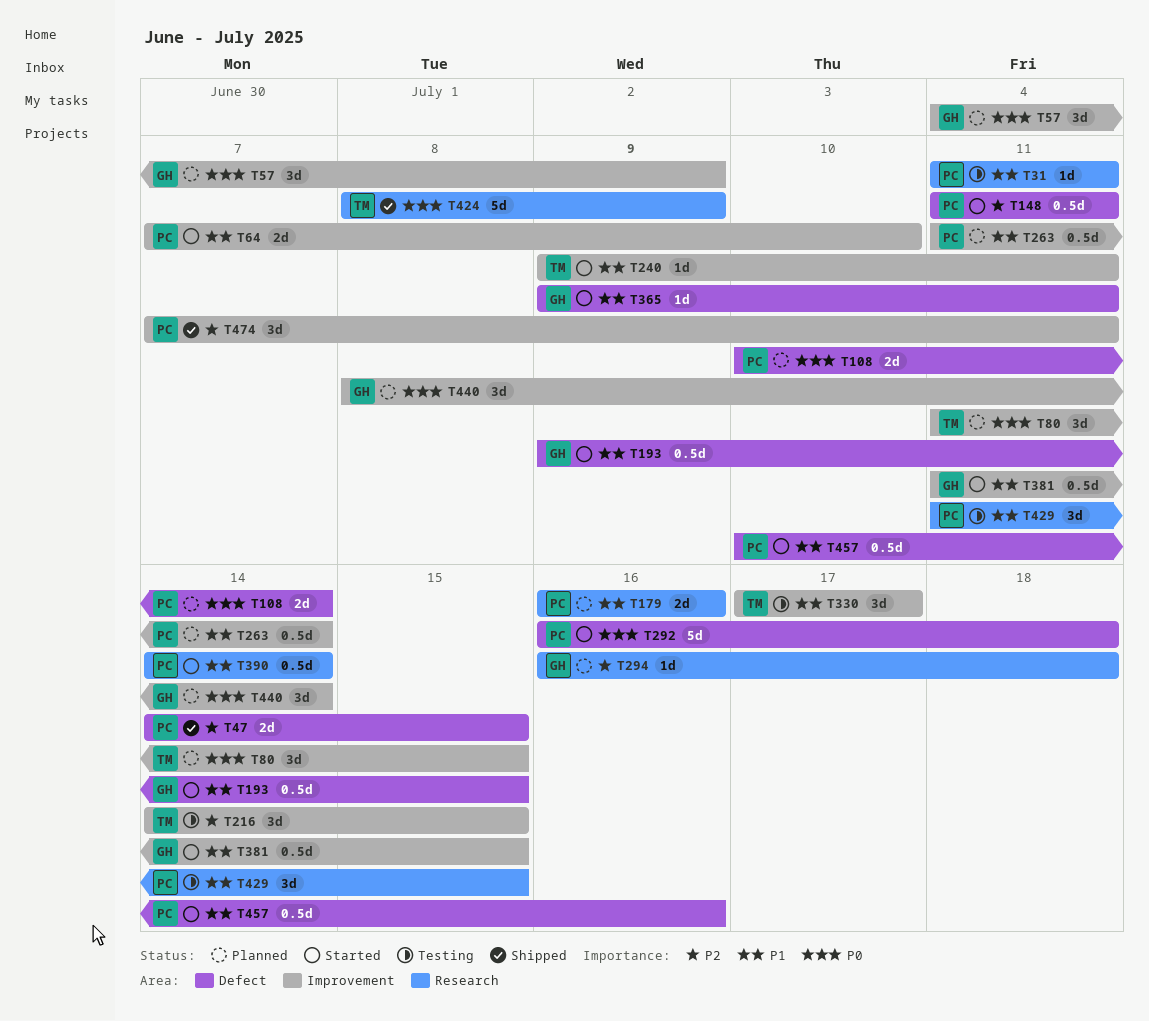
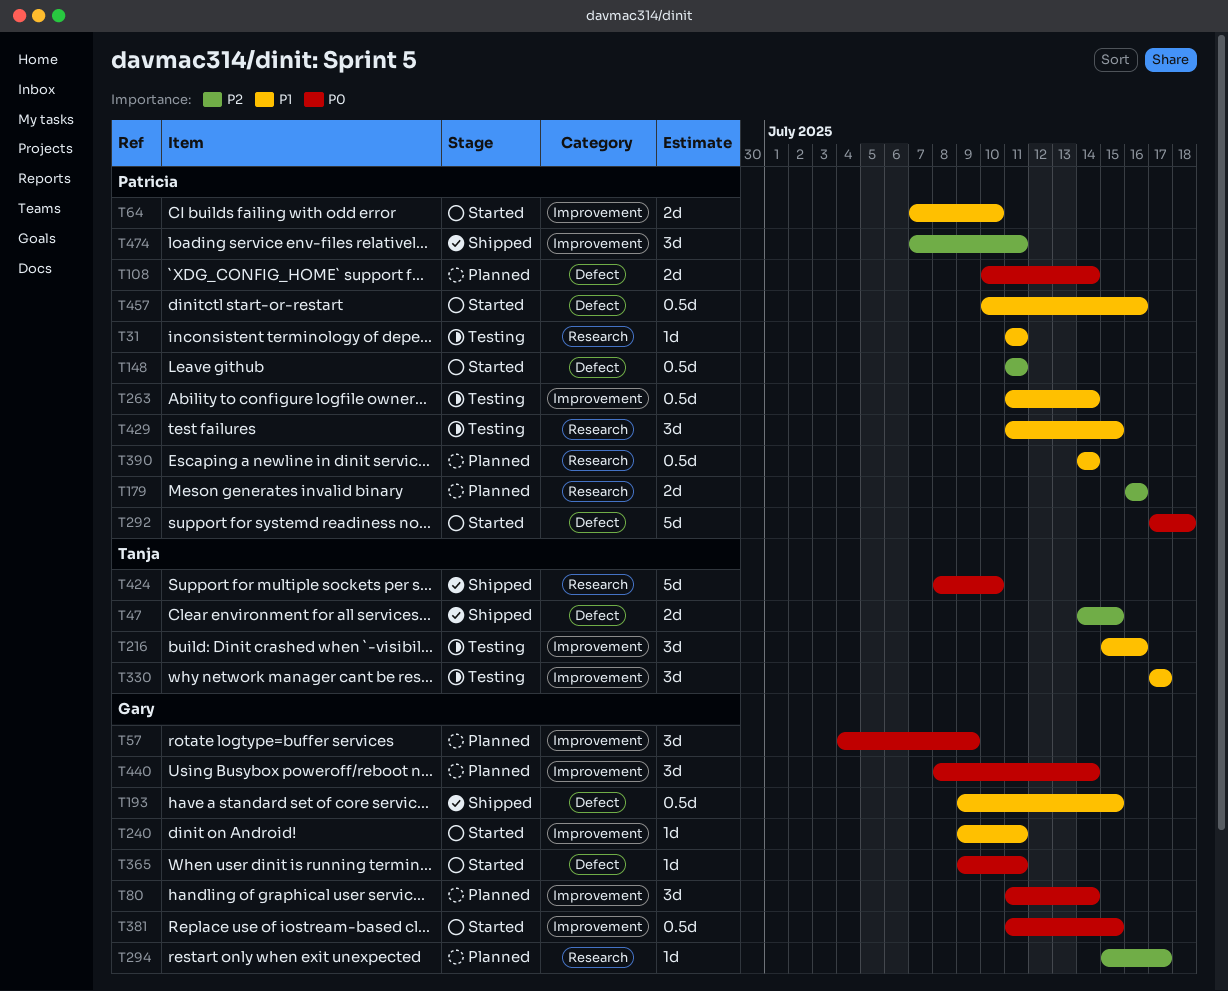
T47, owner: Patricia -> Tanja
T80, owner: Tanja -> Gary
T80, due: Jul 15 -> Jul 14
T179, priority: P1 -> P2
T193, status: Started -> Shipped
T216, priority: P2 -> P1
T216, start: Jul 14 -> Jul 15
T216, due: Jul 15 -> Jul 16
T240, owner: Tanja -> Gary
T263, status: Planned -> Testing
T292, start: Jul 16 -> Jul 17
T294, start: Jul 16 -> Jul 15
T294, due: Jul 18 -> Jul 17
T365, priority: P1 -> P0
T381, priority: P1 -> P0
T390, status: Started -> Planned
T424, due: Jul 9 -> Jul 10

